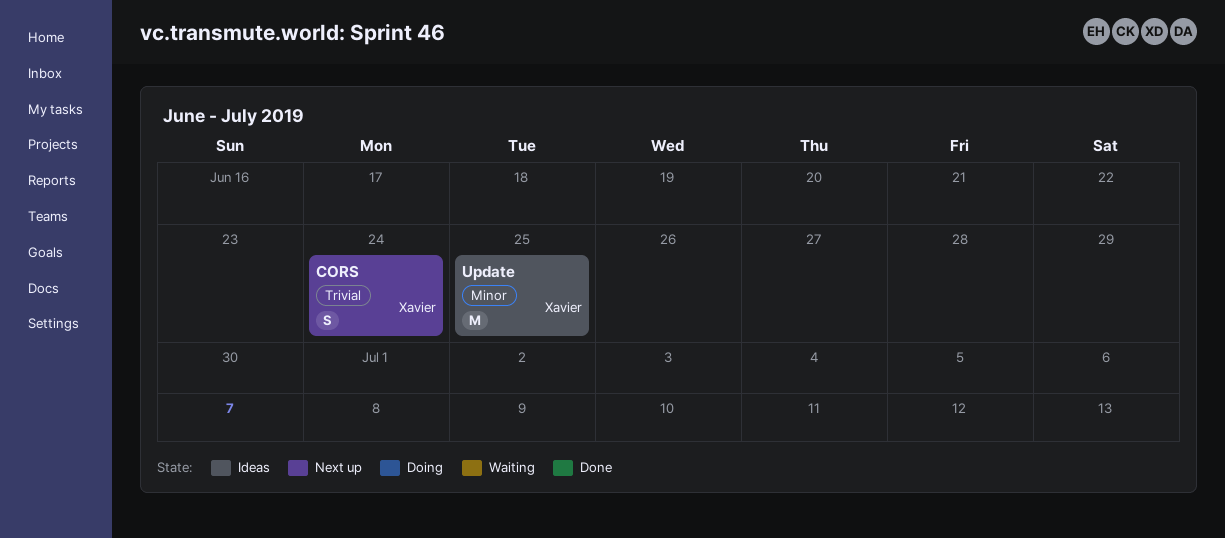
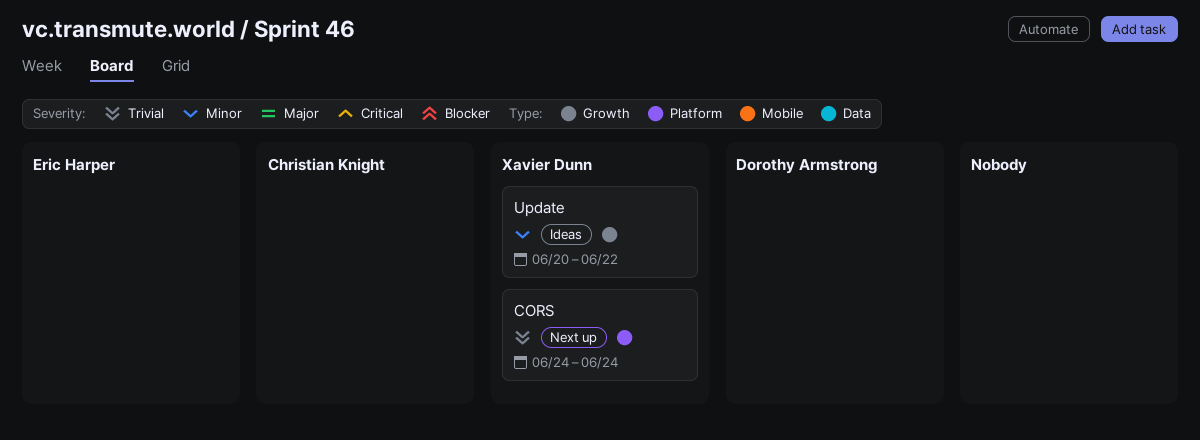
Update, due: Jun 25 -> Jun 22

